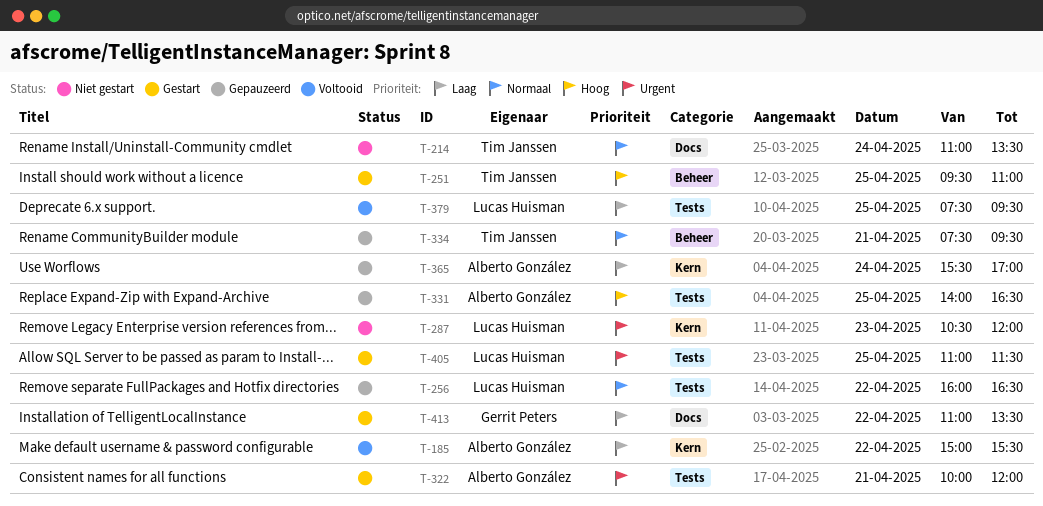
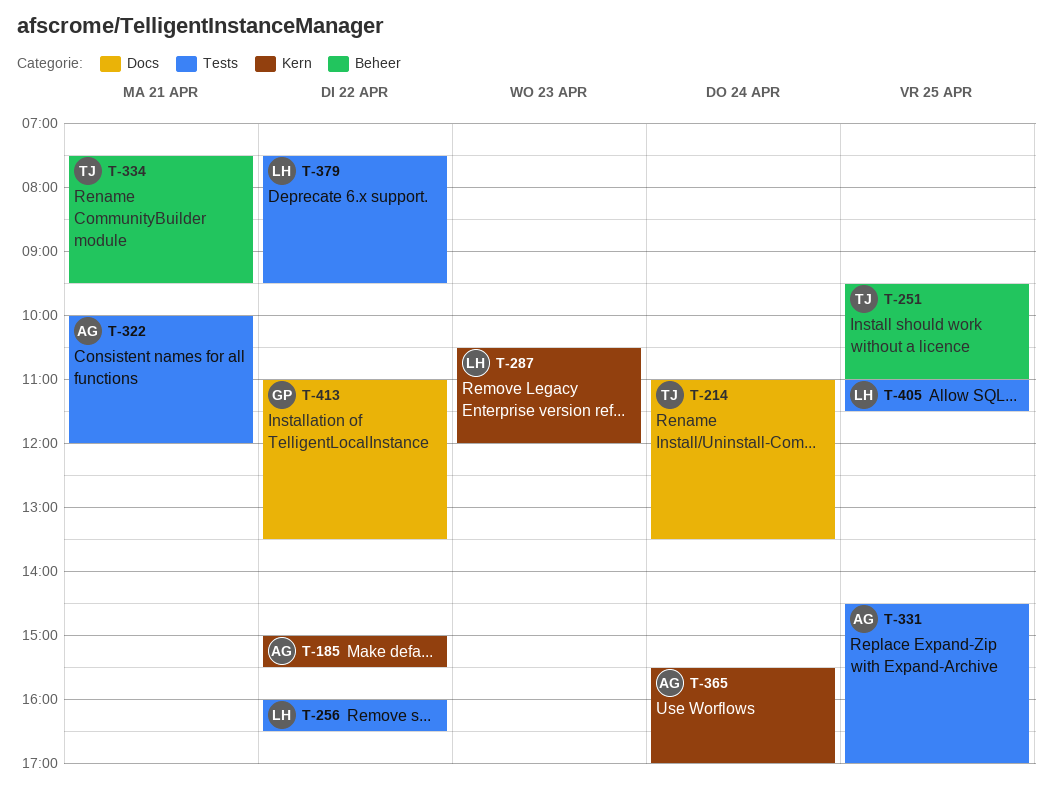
T-331, begins: 14:00 -> 14:30
T-331, ends: 16:30 -> 17:00
T-379, day: Apr 25 -> Apr 22

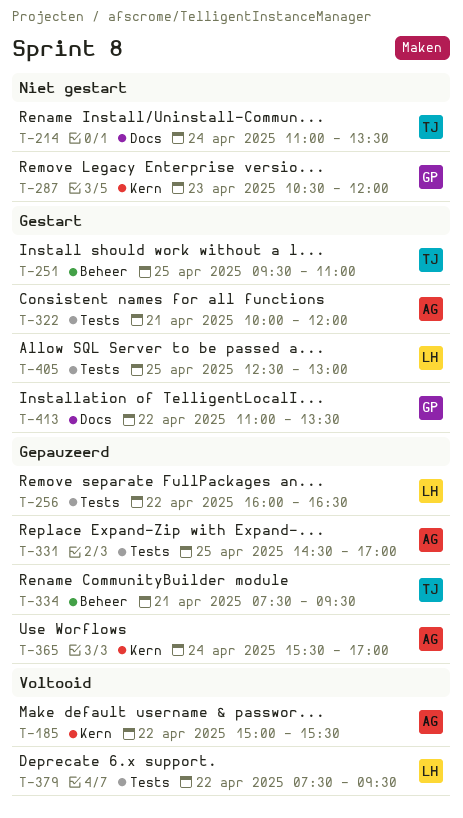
T-287, owner: LH -> GP
T-405, begins: 11:00 -> 12:30
T-405, ends: 11:30 -> 13:00

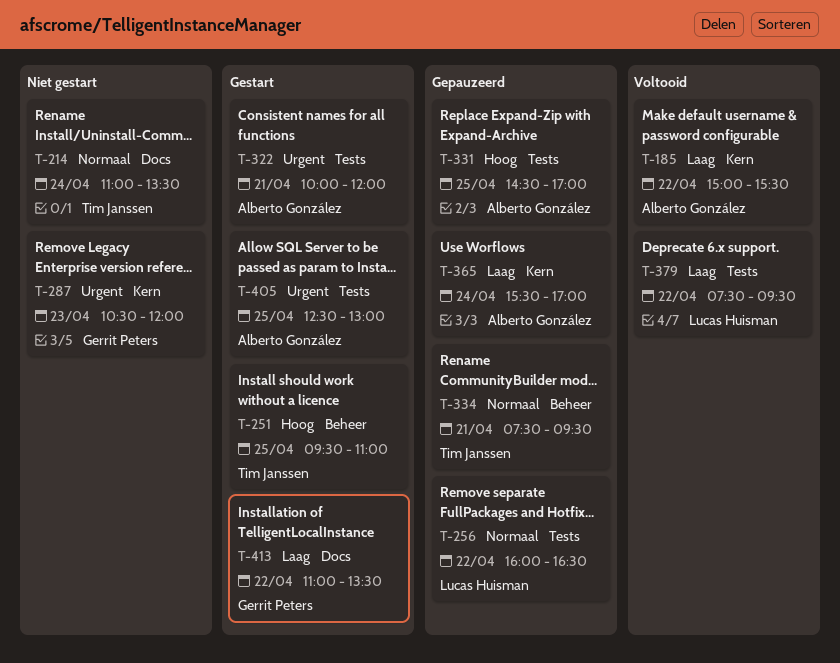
T-405, owner: Lucas Huisman -> Alberto González

